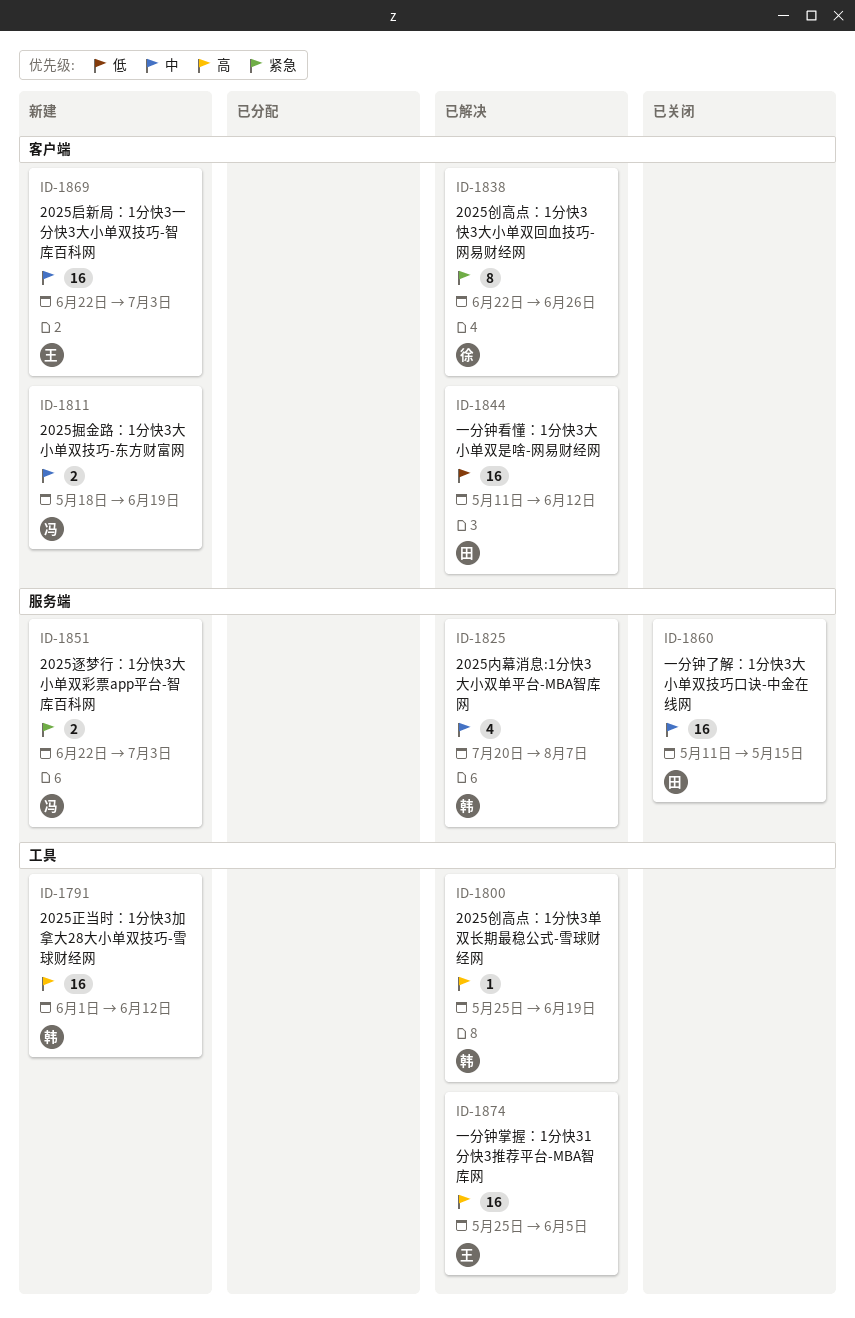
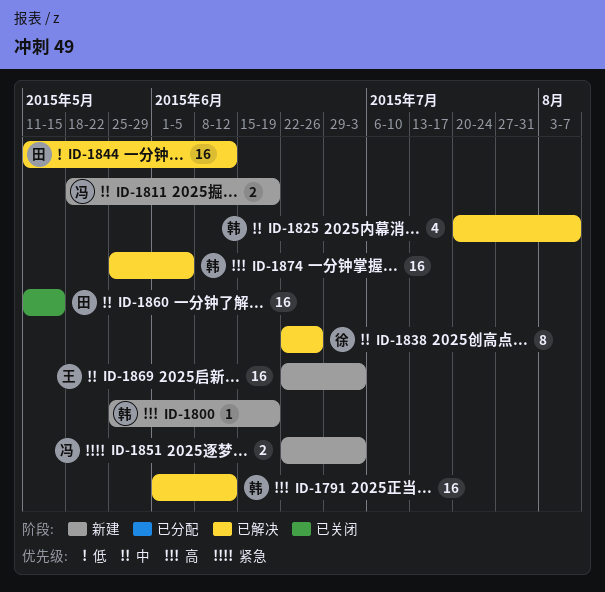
ID-1791, status: 新建 -> 已解决
ID-1800, status: 已解决 -> 新建
ID-1838, priority: 紧急 -> 中
ID-1874, owner: 王 -> 韩

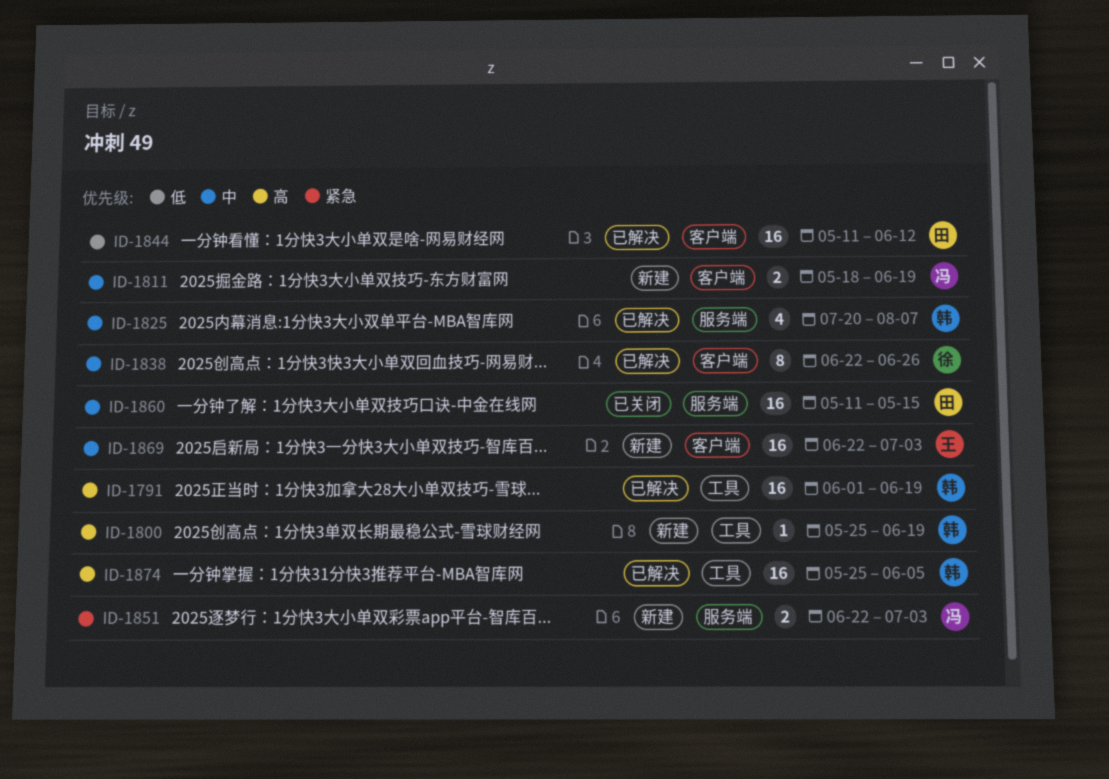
ID-1791, due: Jun 12 -> Jun 19

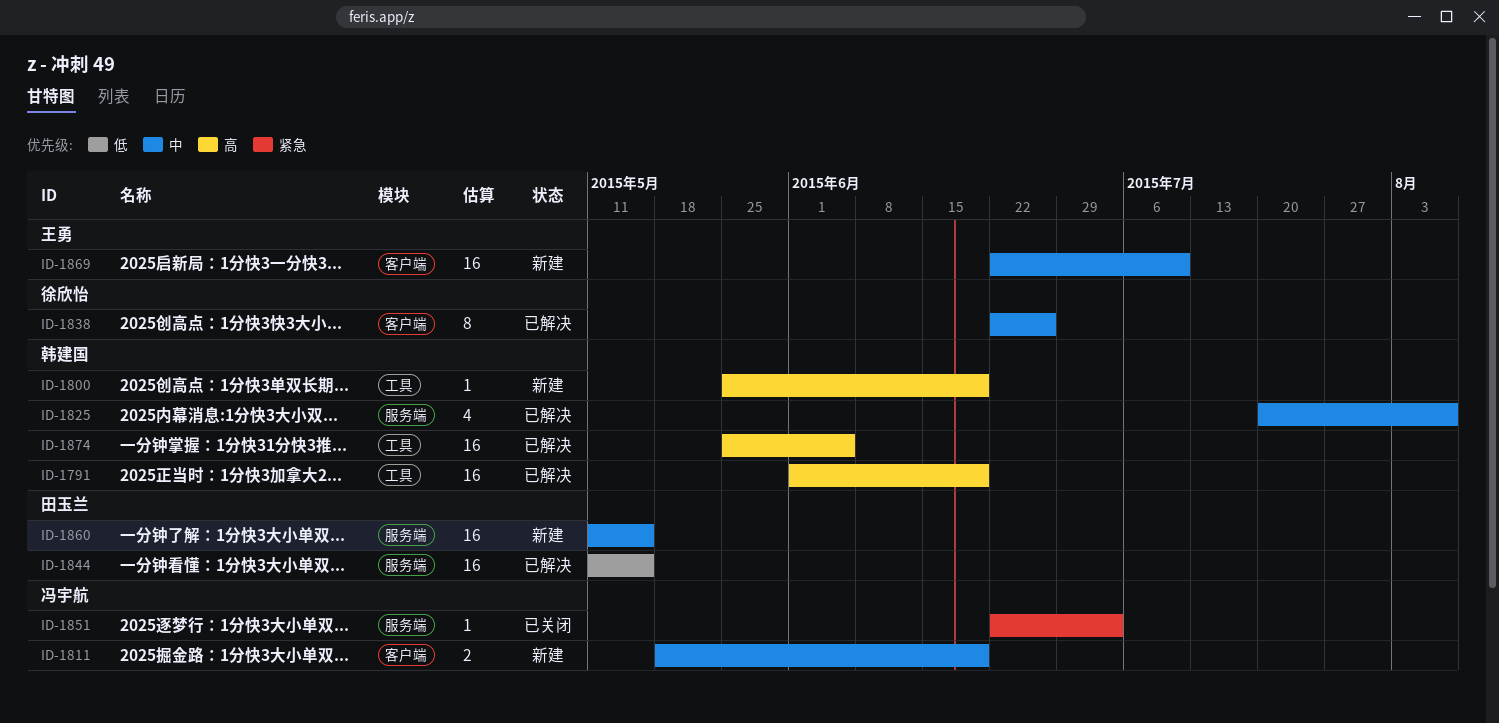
ID-1844, label: 客户端 -> 服务端
ID-1844, due: Jun 12 -> May 15
ID-1851, status: 新建 -> 已关闭
ID-1851, estimate: 2 -> 1
ID-1860, status: 已关闭 -> 新建
ID-1869, due: Jul 3 -> Jul 10

